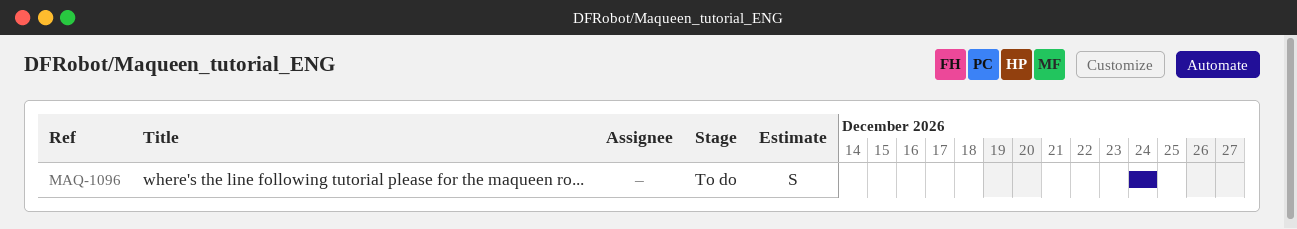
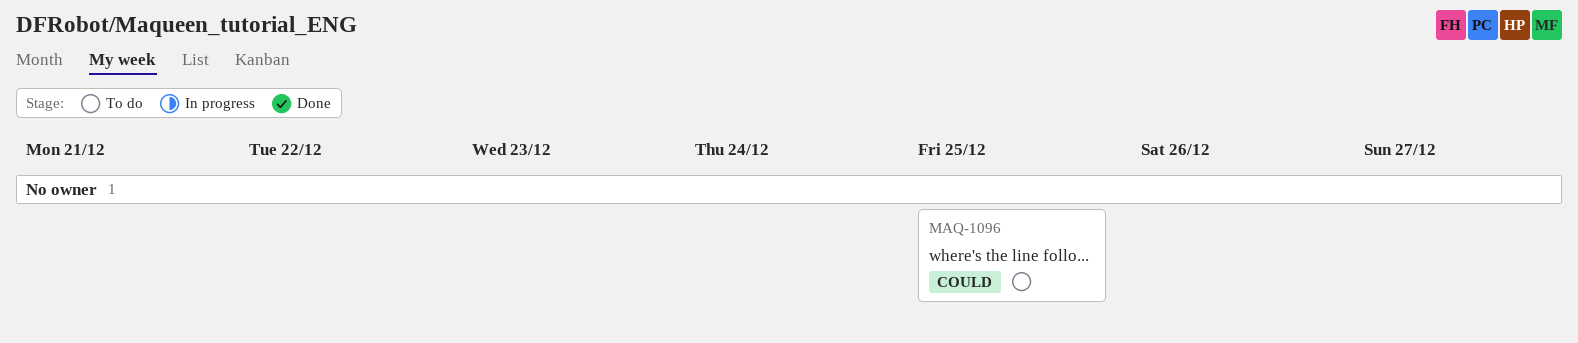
MAQ-1096, due: Dec 24 -> Dec 25

